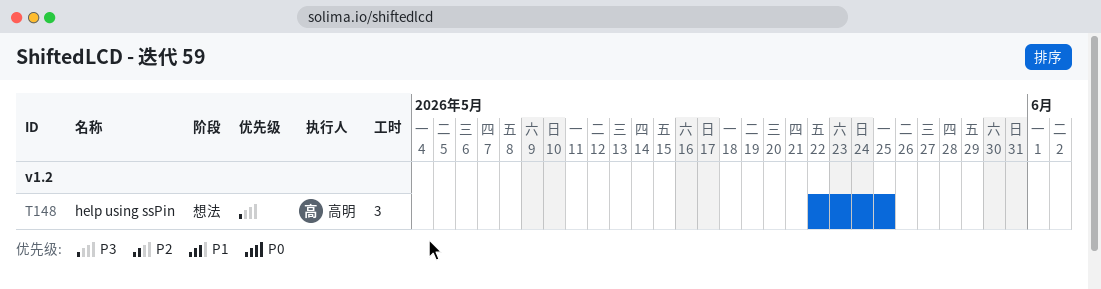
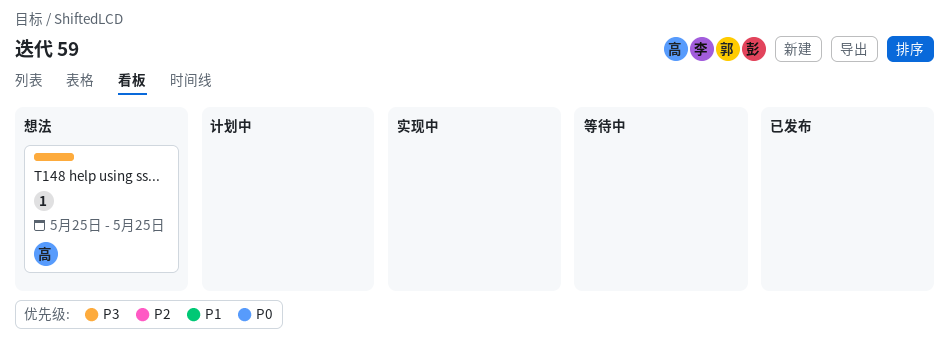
T148, estimate: 3 -> 1
T148, start: May 22 -> May 25

